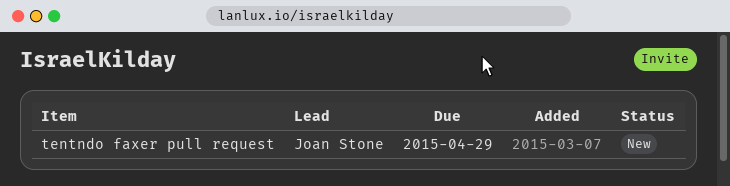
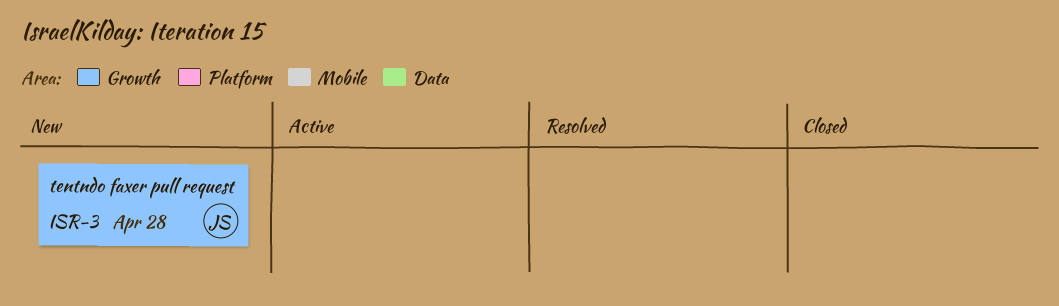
tentndo faxer pull request, due: Apr 29 -> Apr 28

